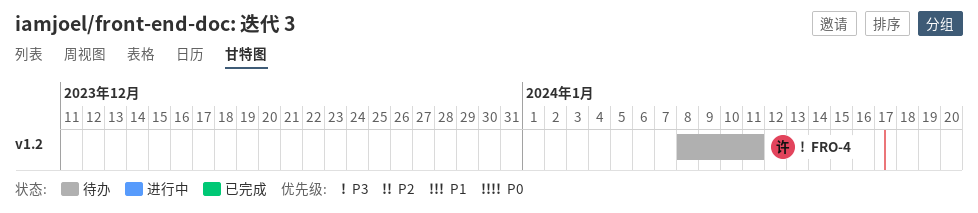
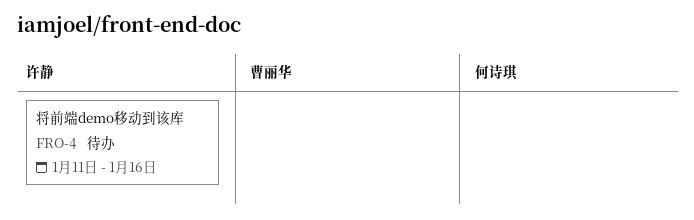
FRO-4, start: Jan 8 -> Jan 11
FRO-4, due: Jan 11 -> Jan 16

